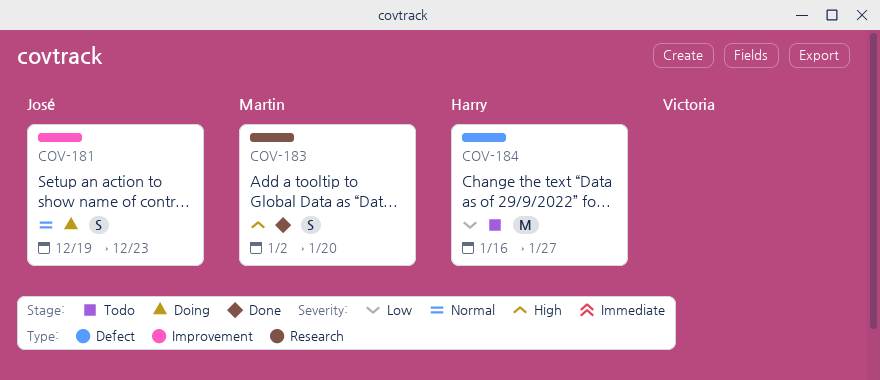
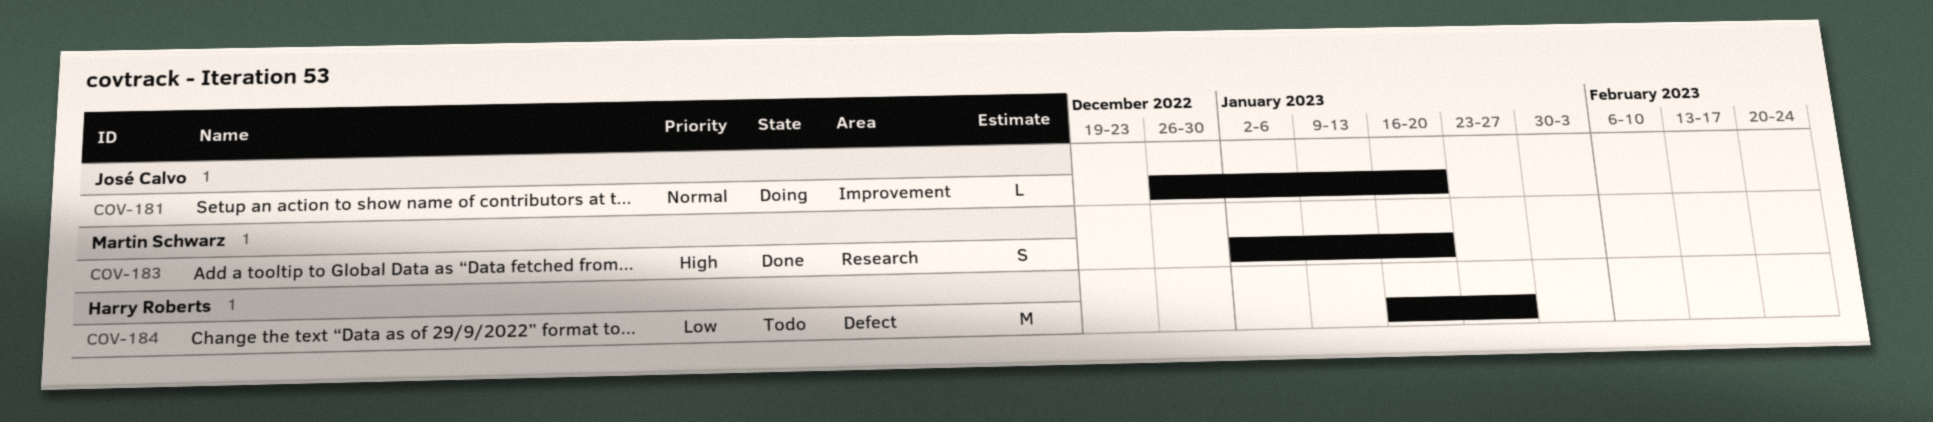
COV-181, estimate: S -> L
COV-181, start: Dec 19 -> Dec 26
COV-181, due: Dec 23 -> Jan 20

